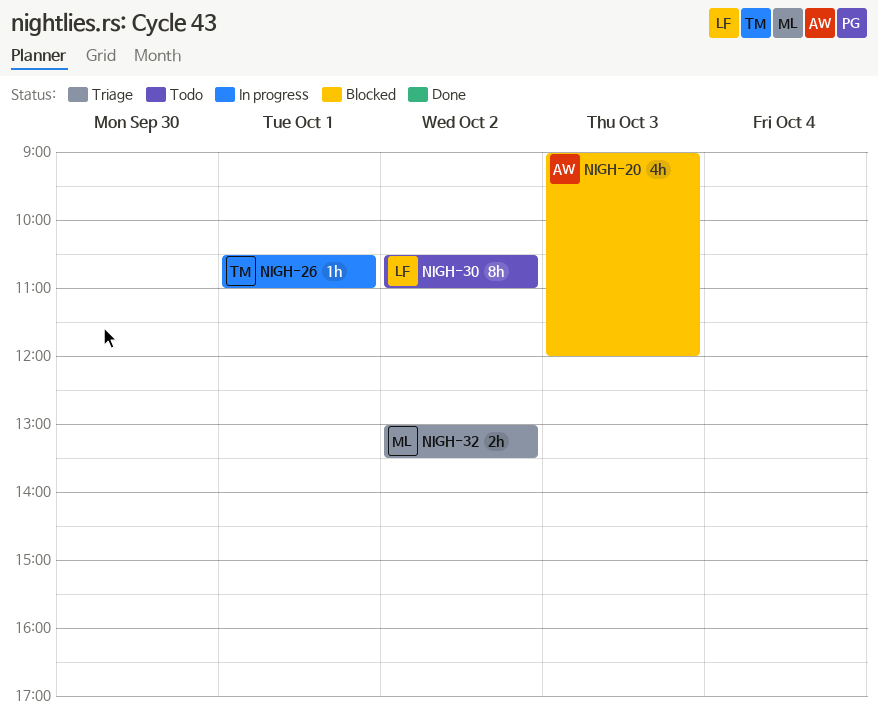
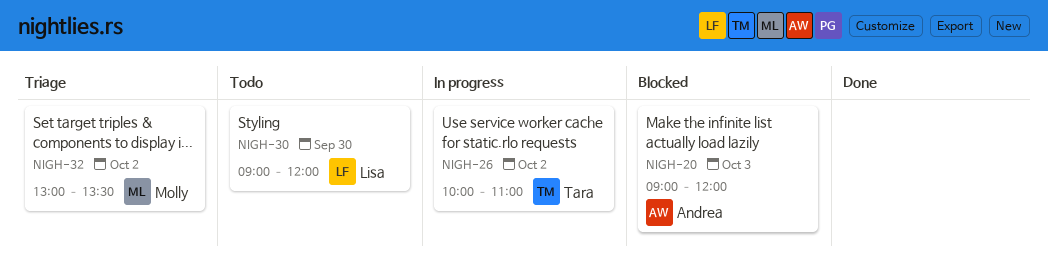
NIGH-26, day: Oct 1 -> Oct 2
NIGH-26, begins: 10:30 -> 10:00
NIGH-30, day: Oct 2 -> Sep 30
NIGH-30, begins: 10:30 -> 09:00
NIGH-30, ends: 11:00 -> 12:00

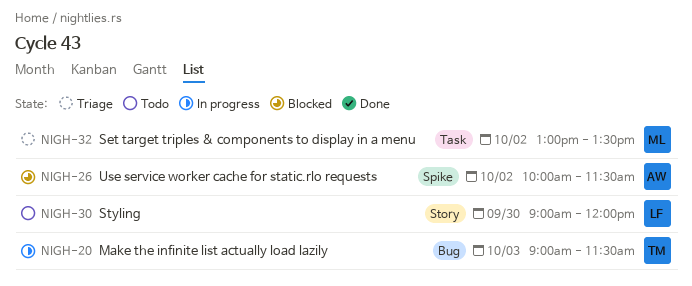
NIGH-20, status: Blocked -> In progress
NIGH-20, owner: Andrea -> Tara
NIGH-20, ends: 12:00 -> 11:30
NIGH-26, status: In progress -> Blocked
NIGH-26, owner: Tara -> Andrea
NIGH-26, ends: 11:00 -> 11:30

